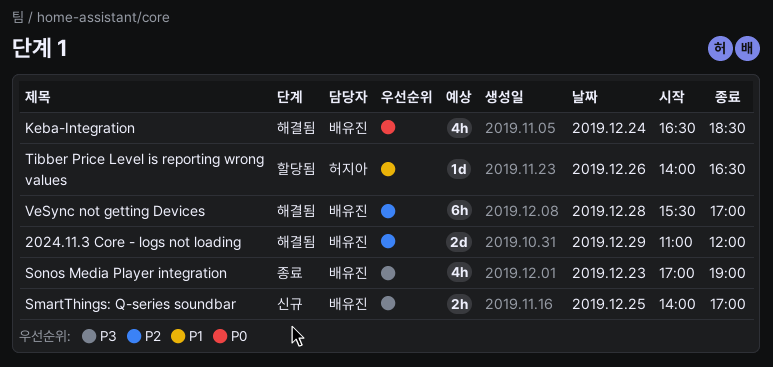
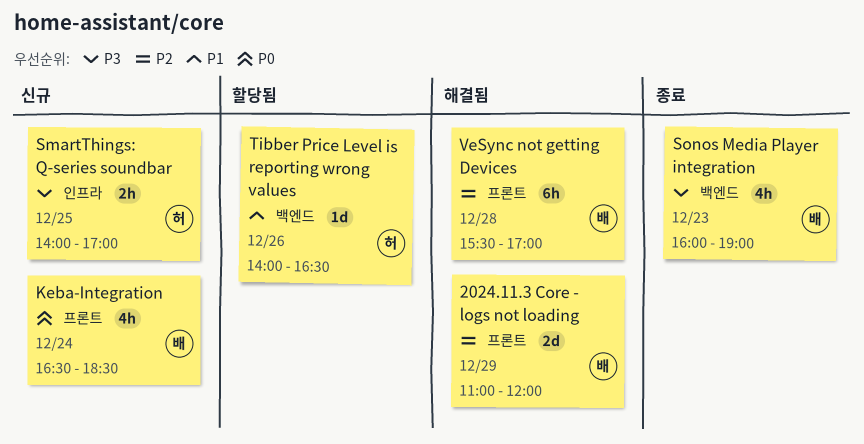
Keba-Integration, status: 해결됨 -> 신규
SmartThings: Q-series soundbar, owner: 배유진 -> 허지아
Sonos Media Player integration, begins: 17:00 -> 16:00

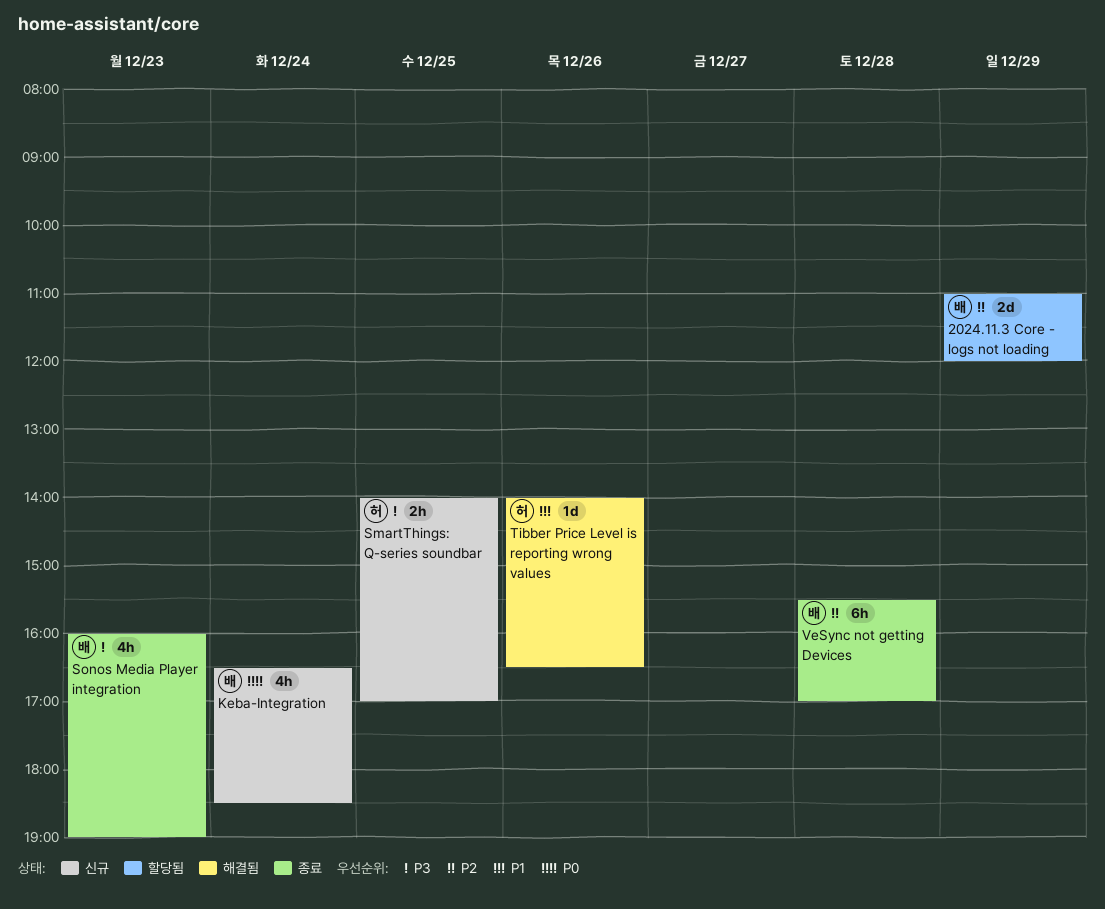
2024.11.3 Core - logs not loading, status: 해결됨 -> 할당됨
Tibber Price Level is reporting wrong values, status: 할당됨 -> 해결됨
VeSync not getting Devices, status: 해결됨 -> 종료

